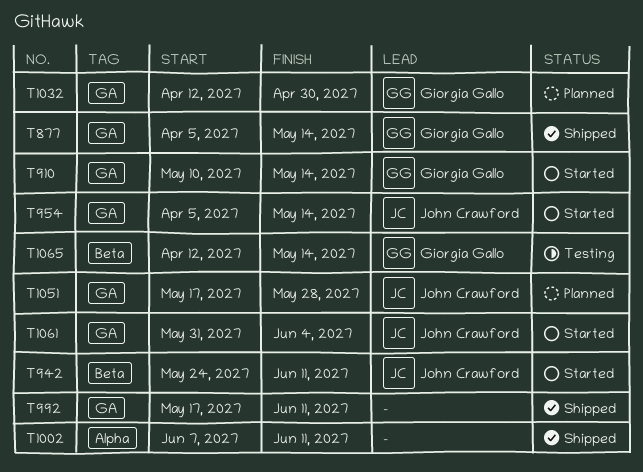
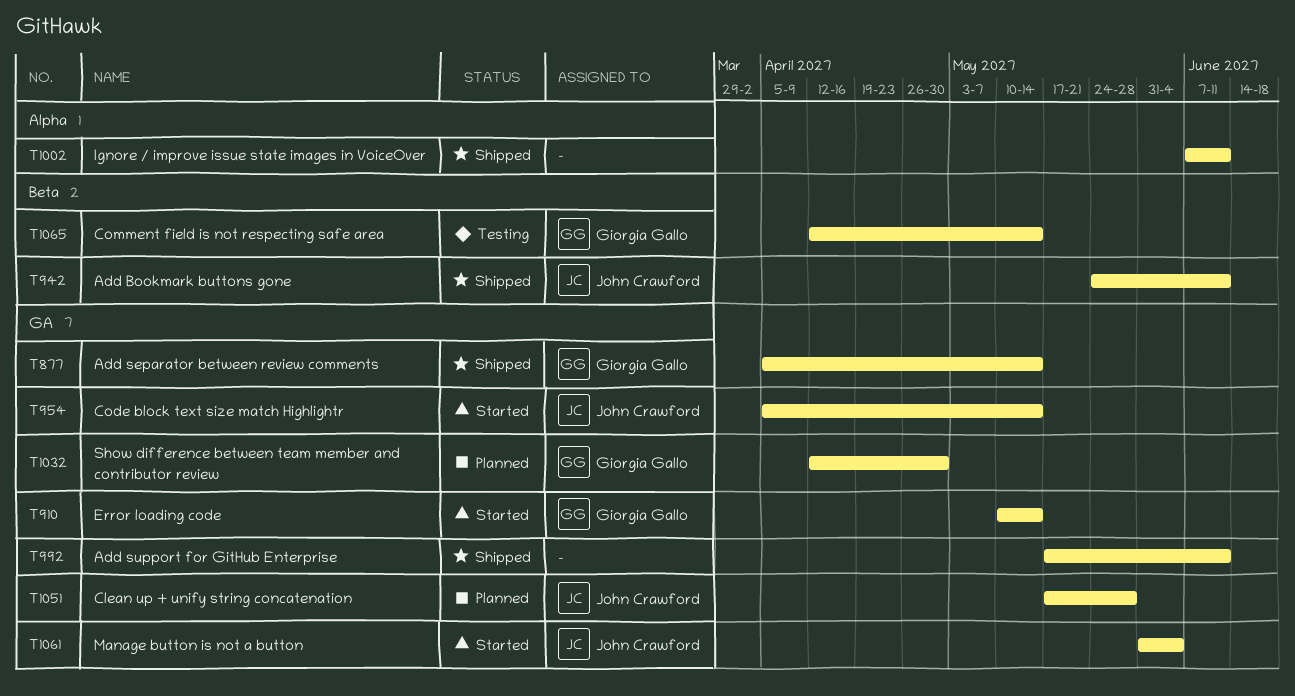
T942, status: Started -> Shipped

